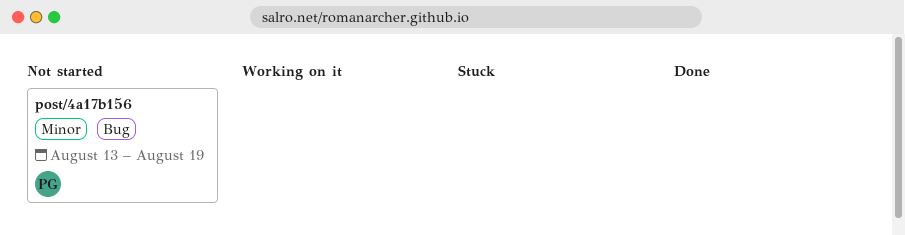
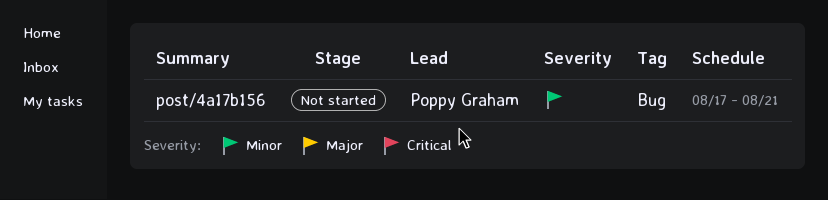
post/4a17b156, start: Aug 13 -> Aug 17
post/4a17b156, due: Aug 19 -> Aug 21

